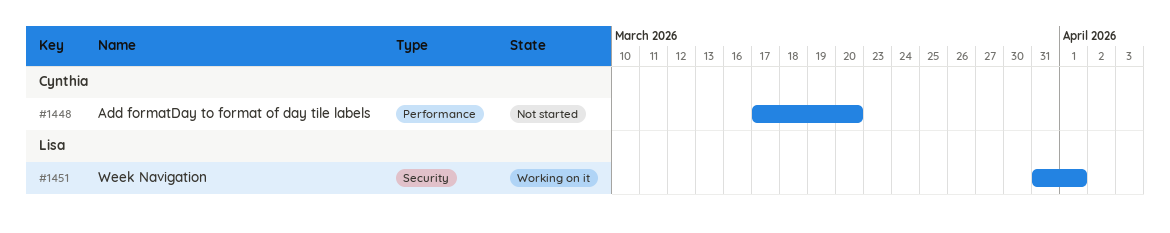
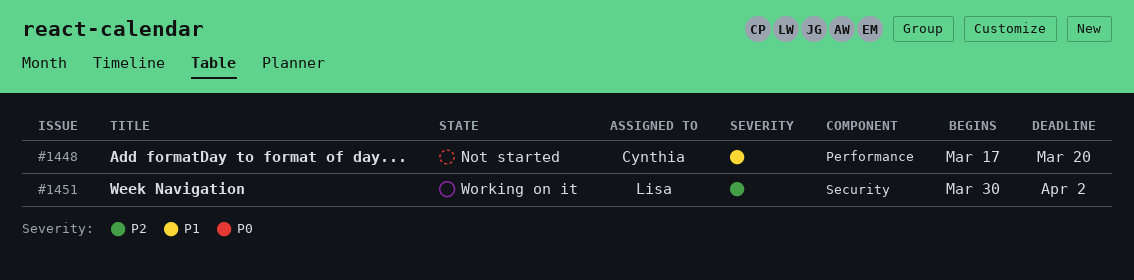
#1451, start: Mar 31 -> Mar 30
#1451, due: Apr 1 -> Apr 2

